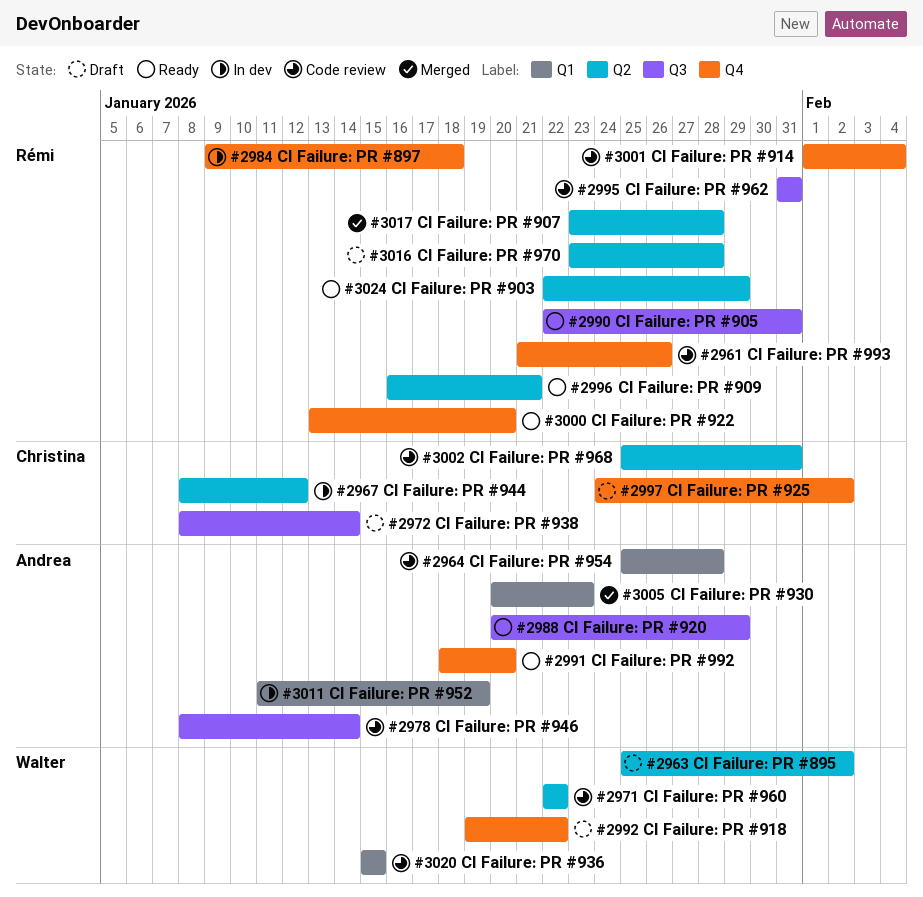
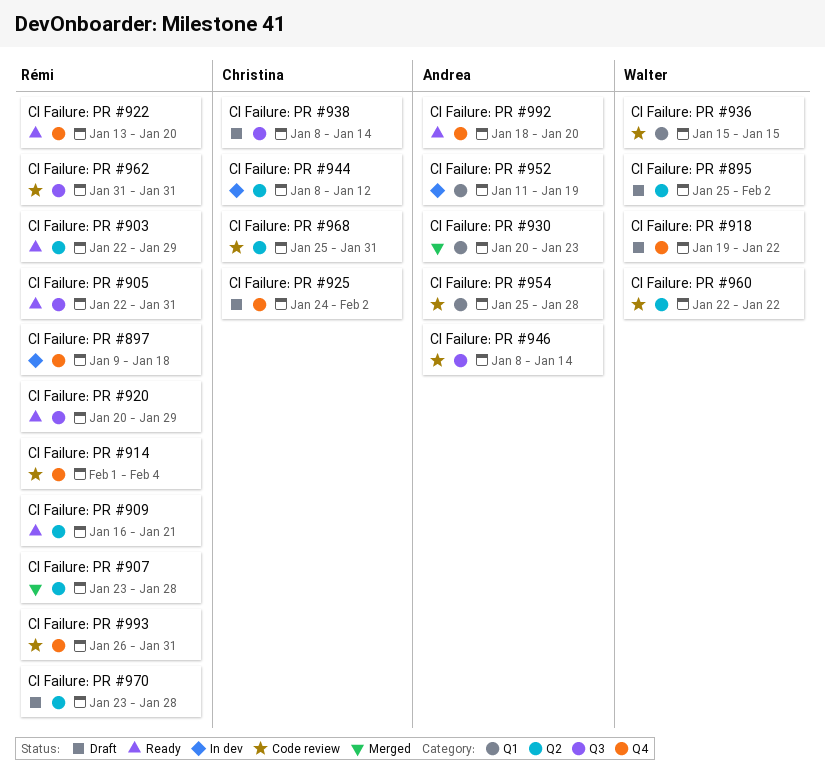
CI Failure: PR #920, owner: Andrea -> Rémi
CI Failure: PR #993, start: Jan 21 -> Jan 26
CI Failure: PR #993, due: Jan 26 -> Jan 31

